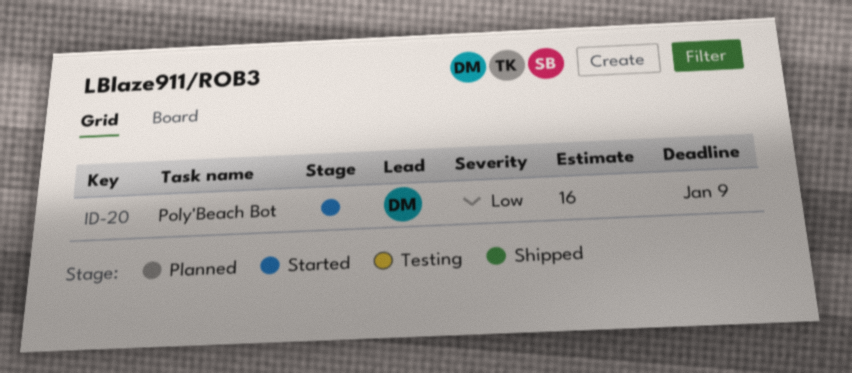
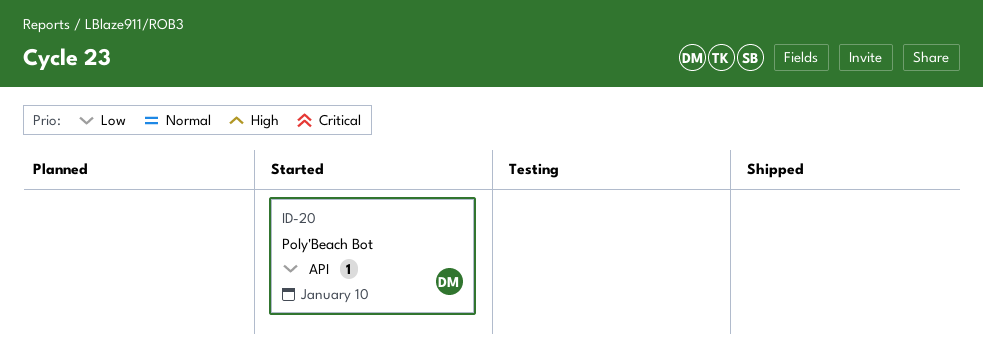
ID-20, estimate: 16 -> 1
ID-20, due: Jan 9 -> Jan 10

